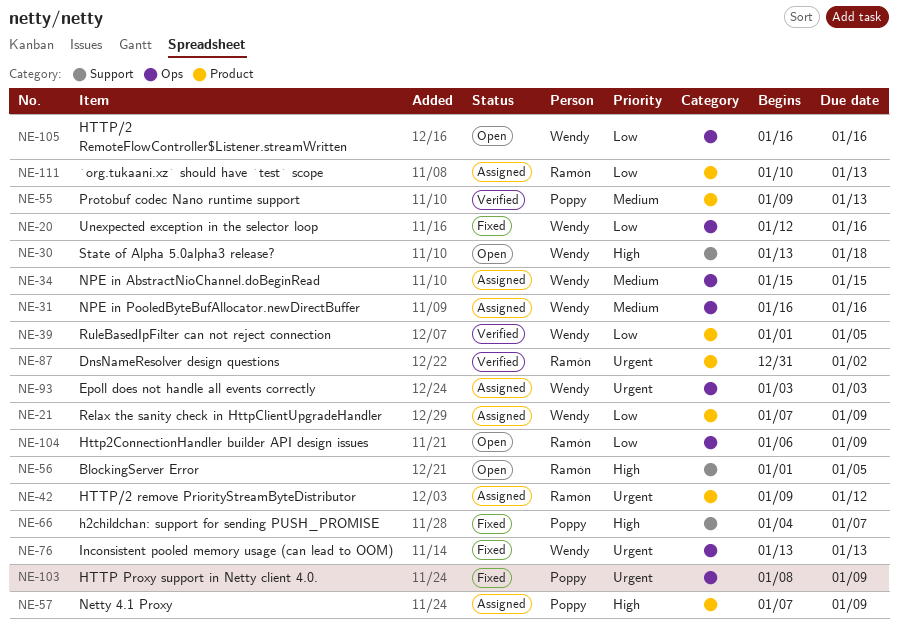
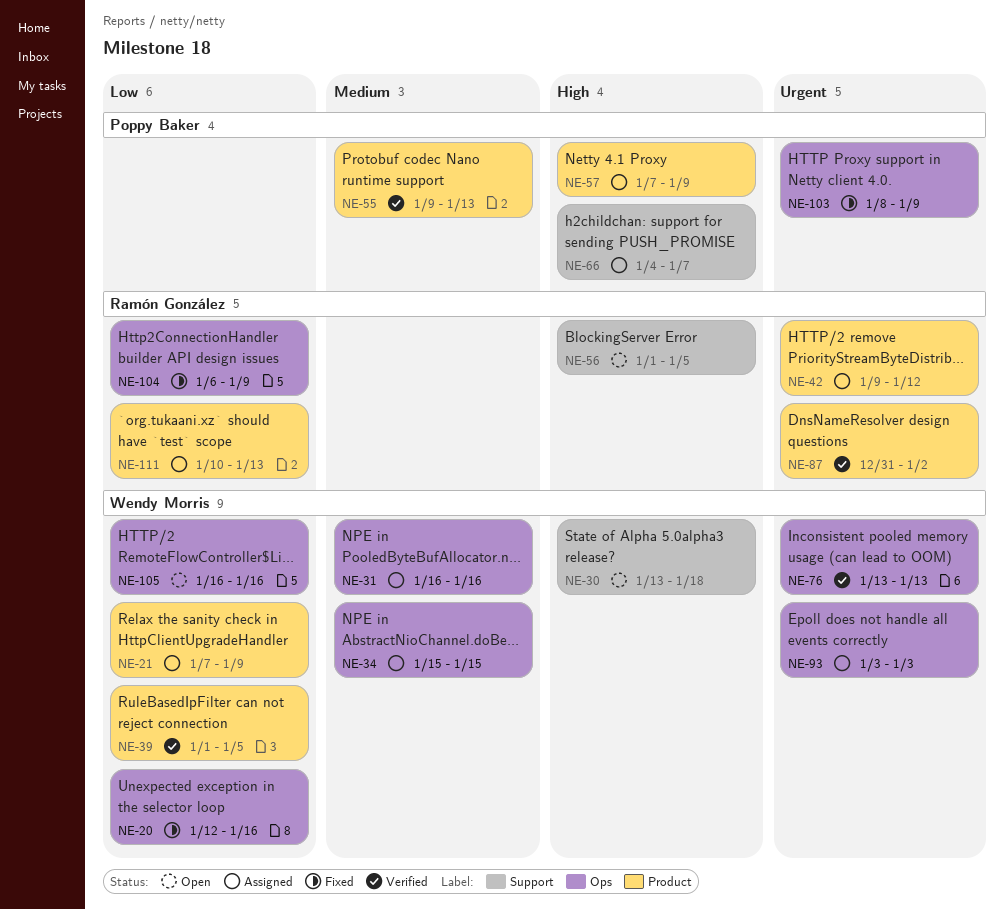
NE-66, status: Fixed -> Assigned
NE-76, status: Fixed -> Verified
NE-104, status: Open -> Fixed

